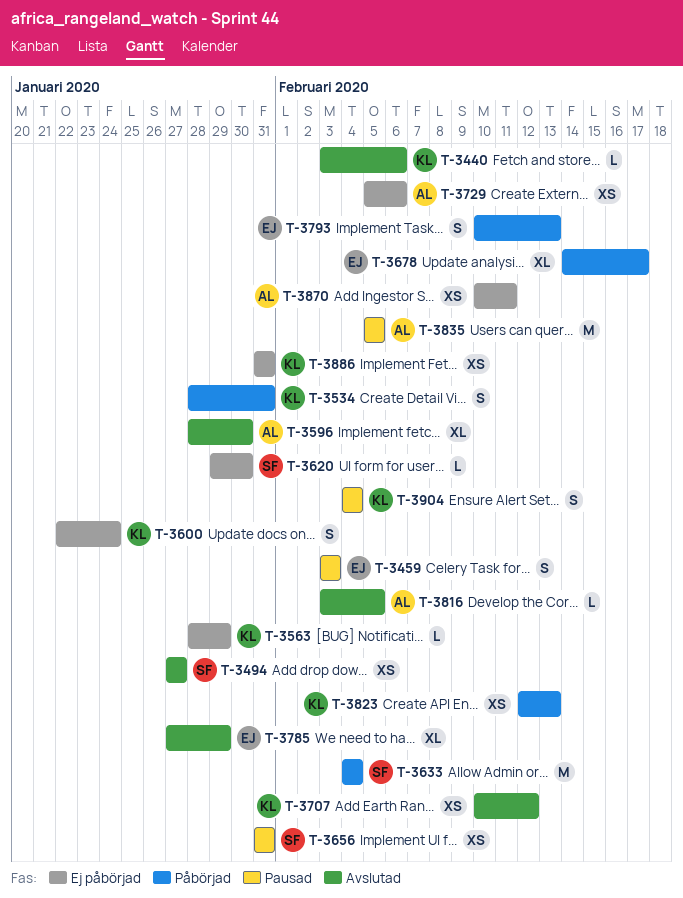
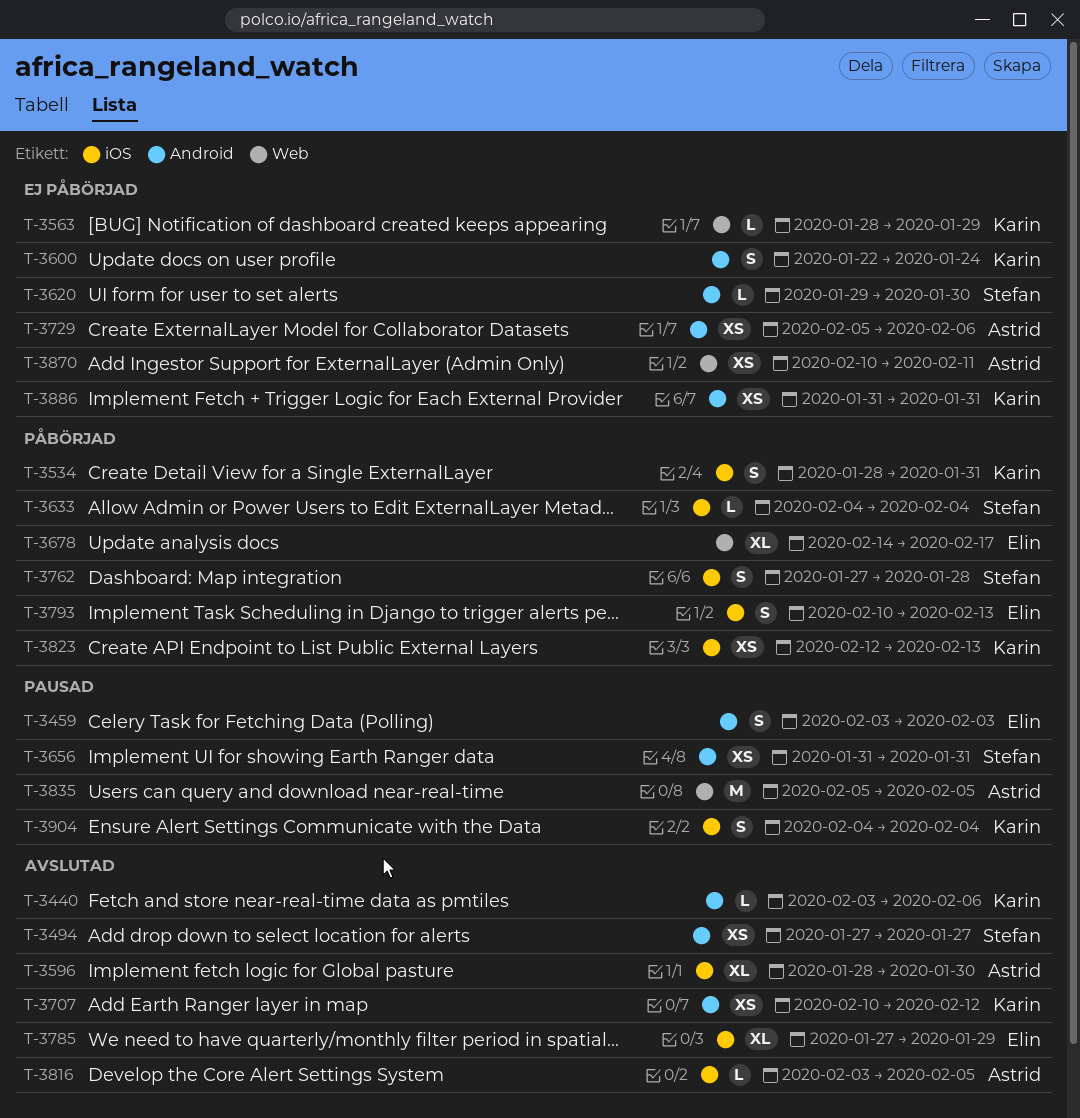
T-3633, estimate: M -> L
T-3762: none -> present

